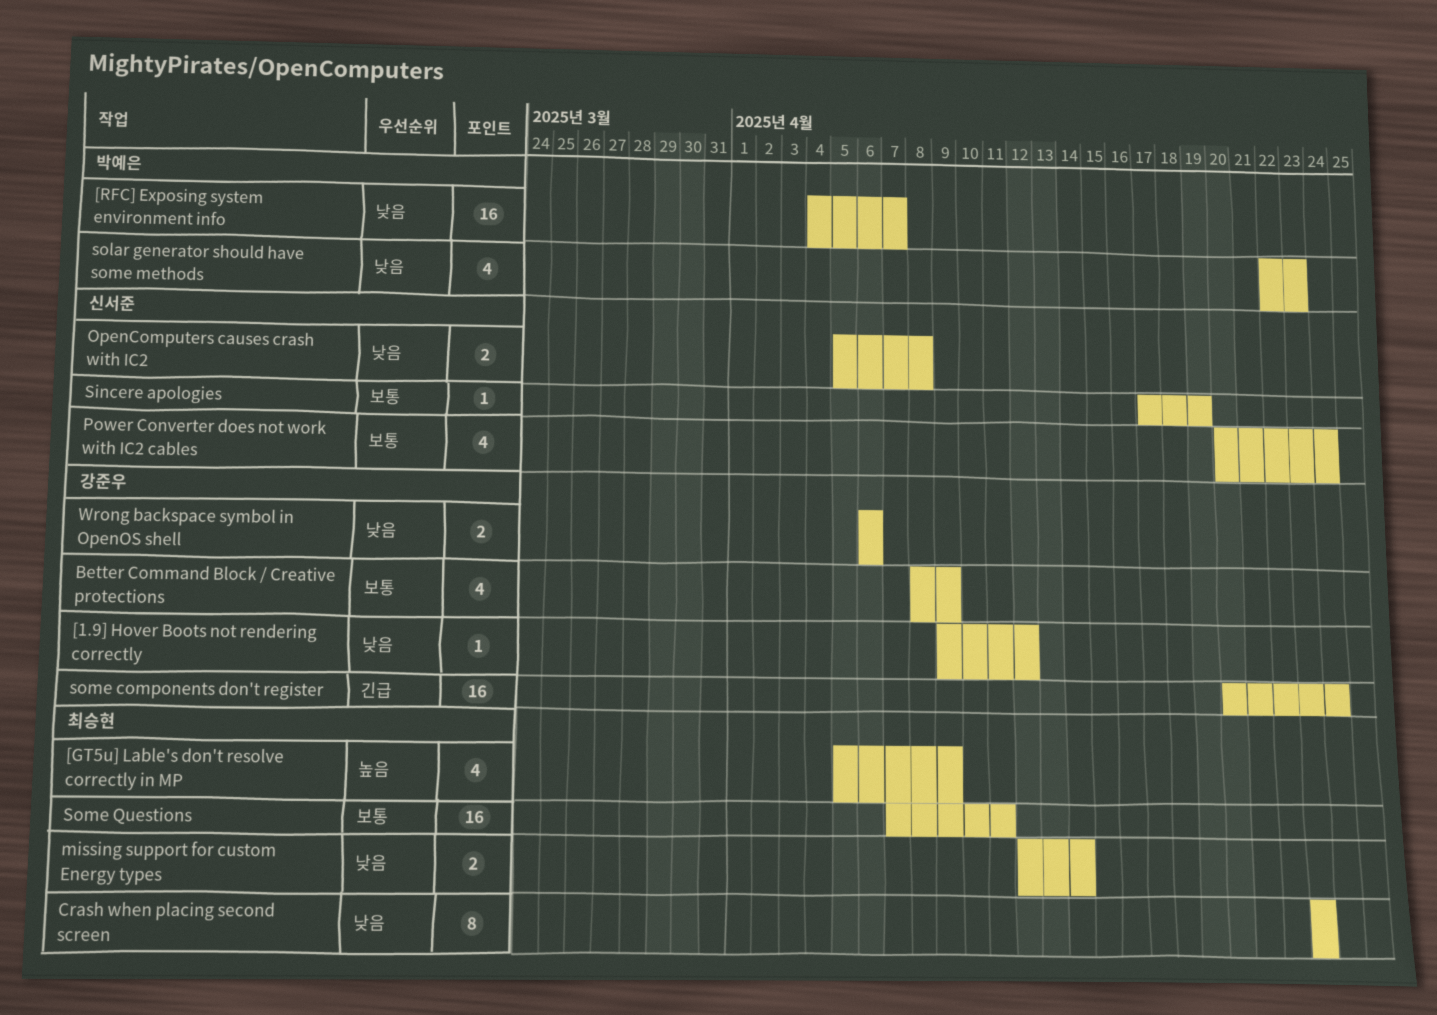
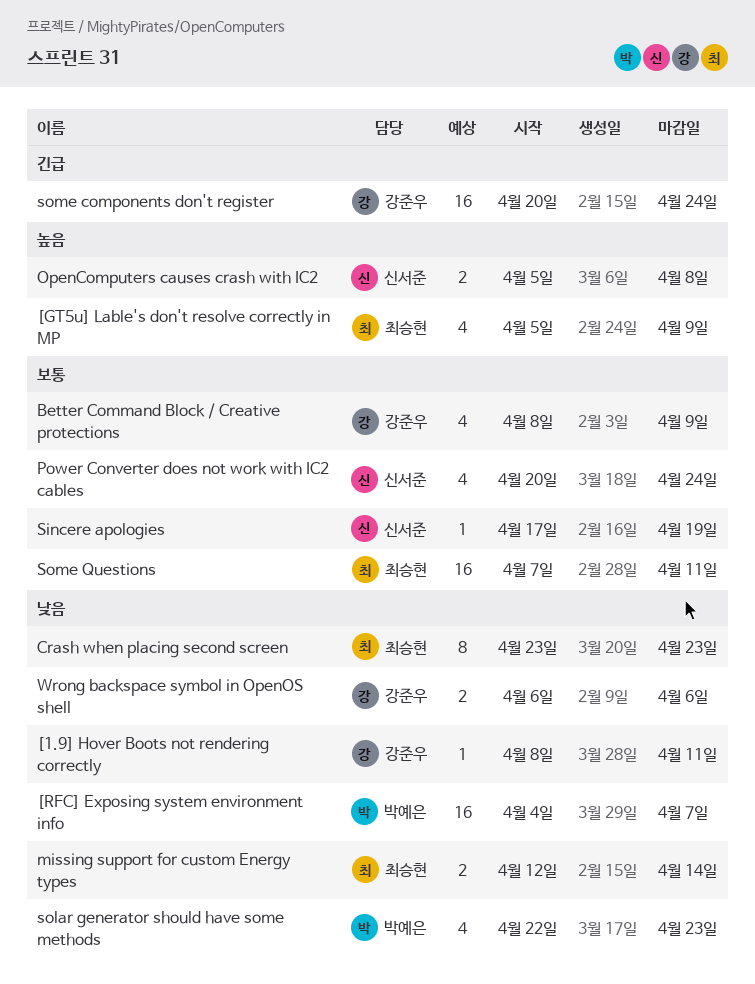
[1.9] Hover Boots not rendering correctly, start: Apr 9 -> Apr 8
[1.9] Hover Boots not rendering correctly, due: Apr 12 -> Apr 11
OpenComputers causes crash with IC2, priority: 낮음 -> 높음

